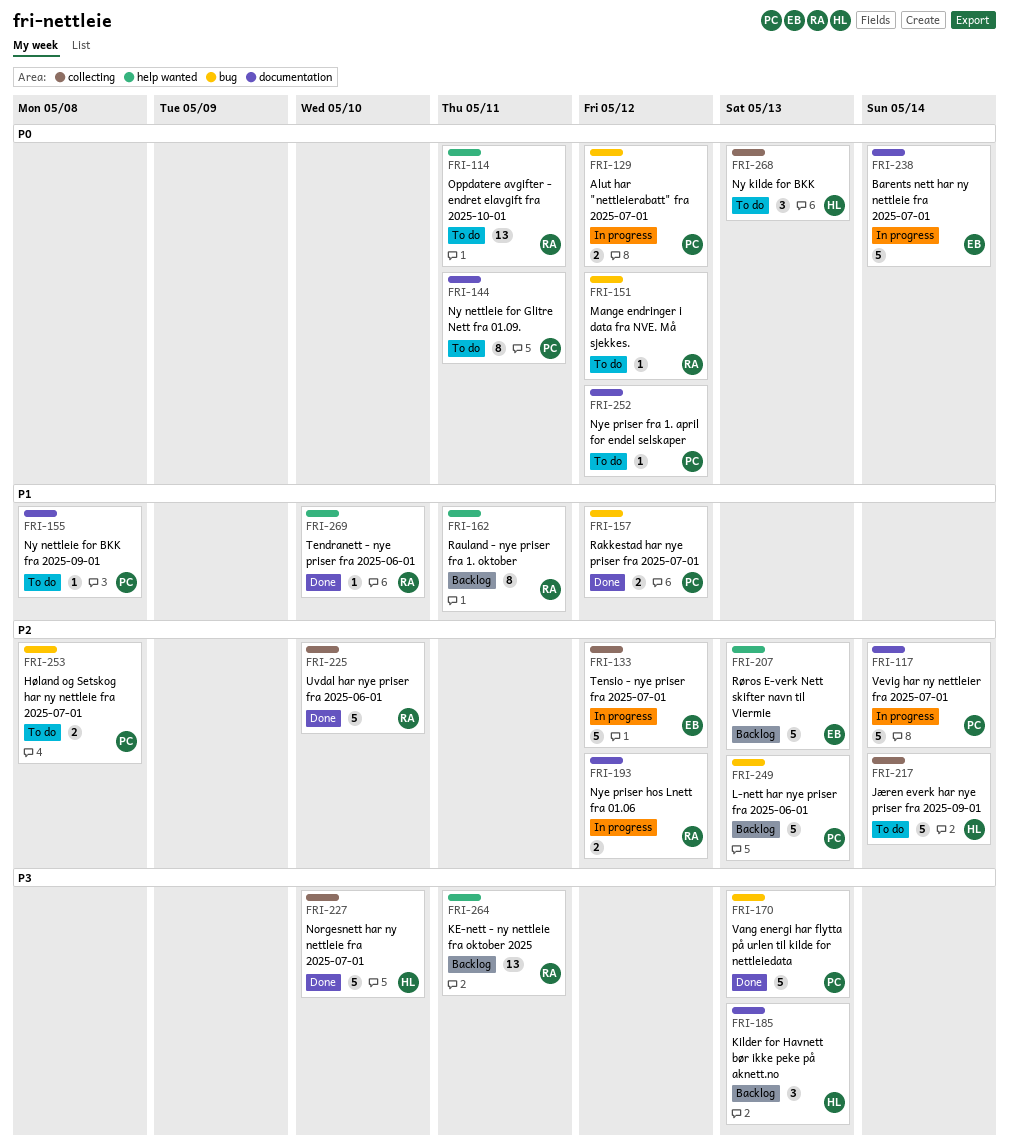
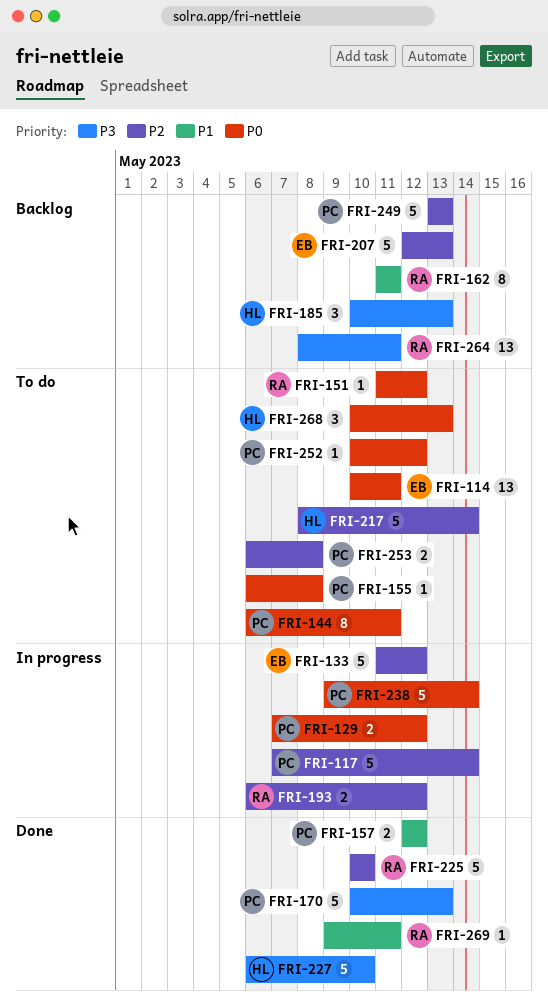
FRI-114, owner: RA -> EB
FRI-155, priority: P1 -> P0
FRI-238, owner: EB -> PC
FRI-269, due: May 10 -> May 11

